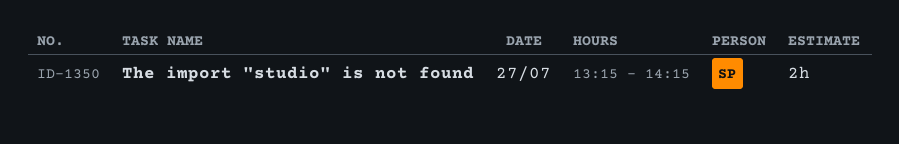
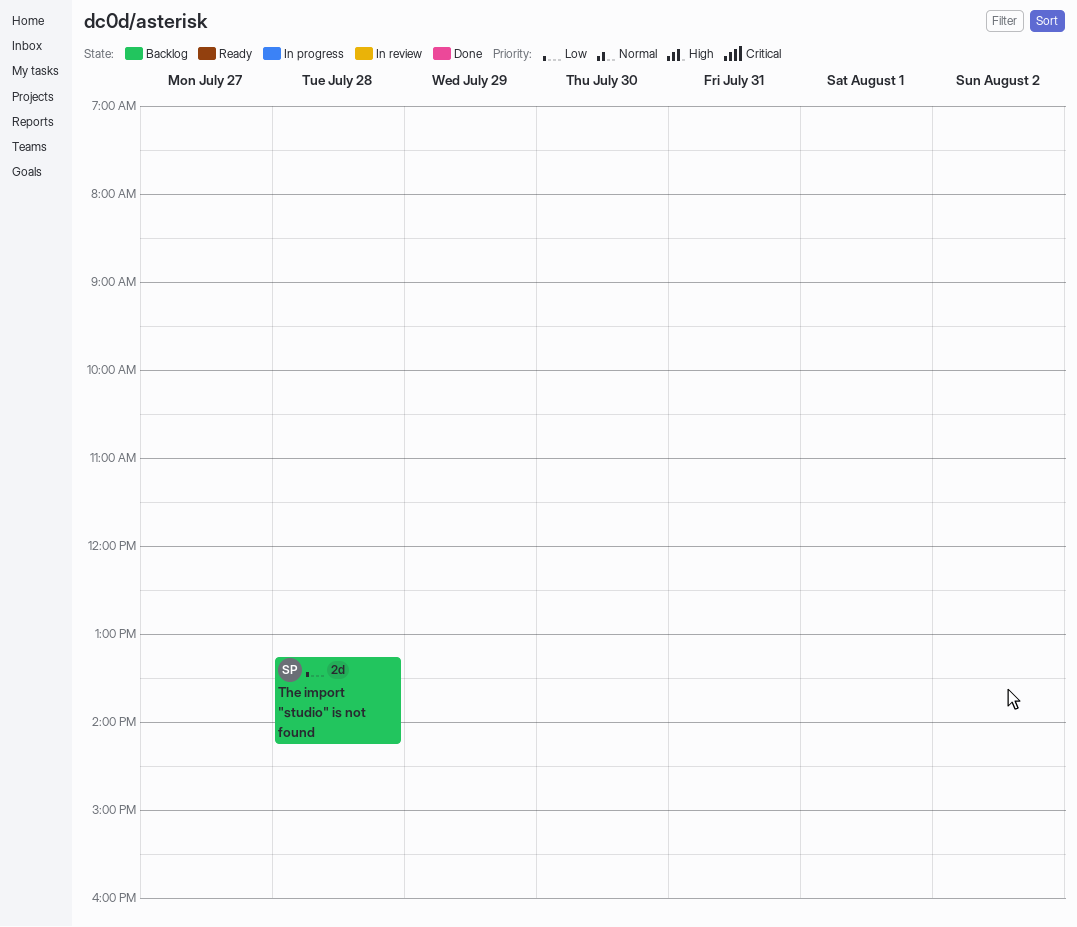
The import "studio" is not found, estimate: 2h -> 2d
The import "studio" is not found, day: Jul 27 -> Jul 28

